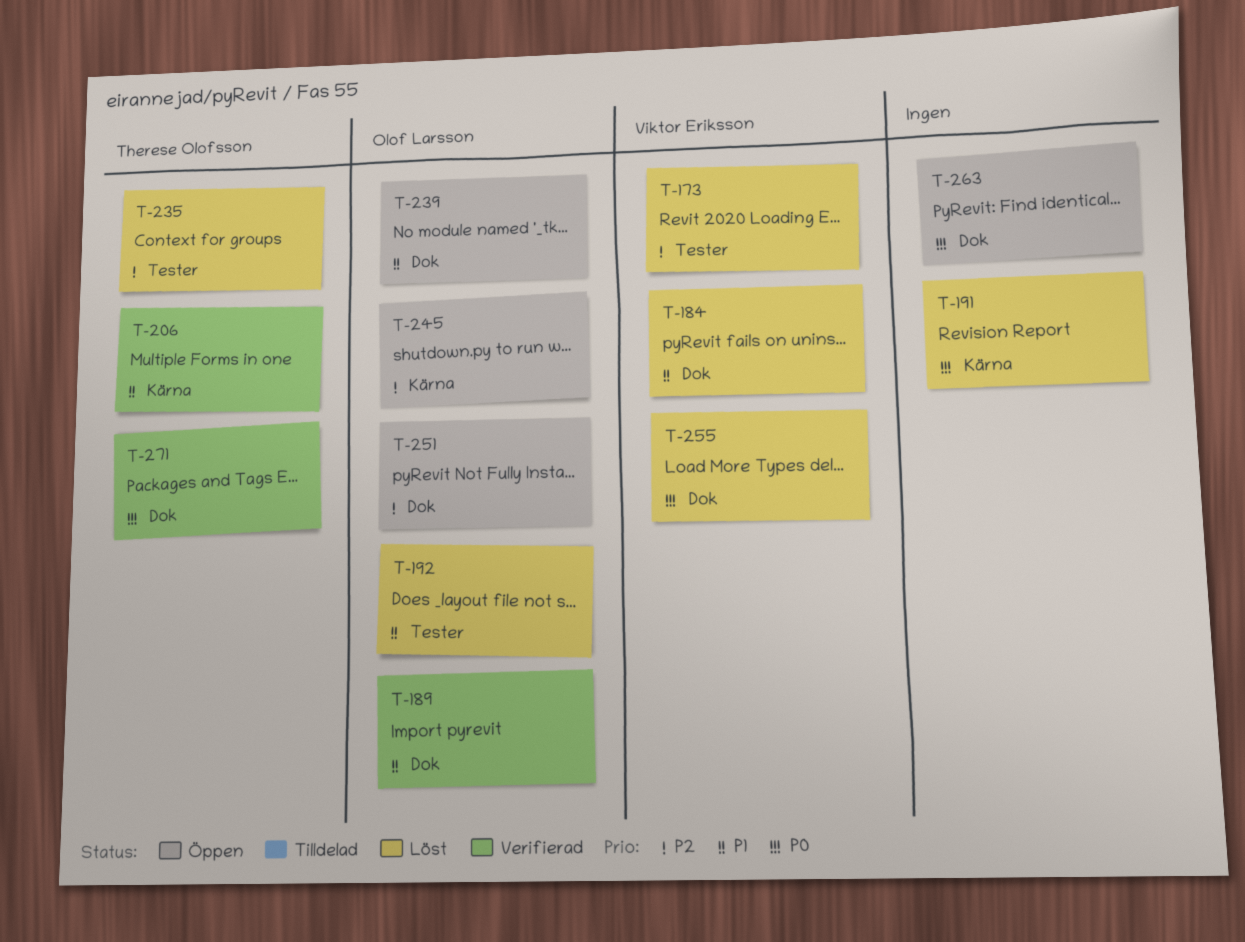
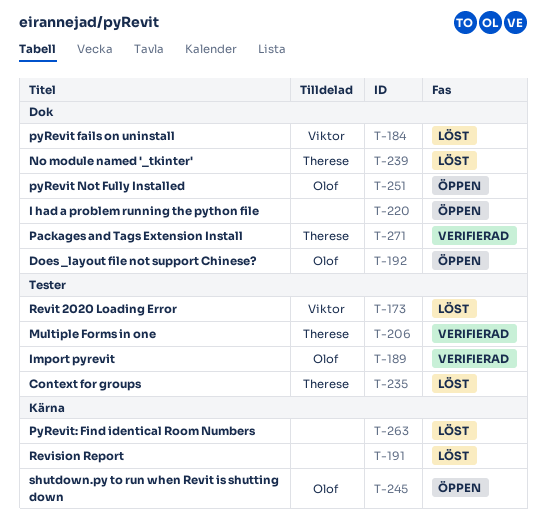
T-189, label: Dok -> Tester
T-192, status: Löst -> Öppen
T-192, label: Tester -> Dok
T-206, label: Kärna -> Tester
T-220: none -> present
T-239, status: Öppen -> Löst
T-239, owner: Olof Larsson -> Therese Olofsson
T-255: present -> none
T-263, status: Öppen -> Löst
T-263, label: Dok -> Kärna

